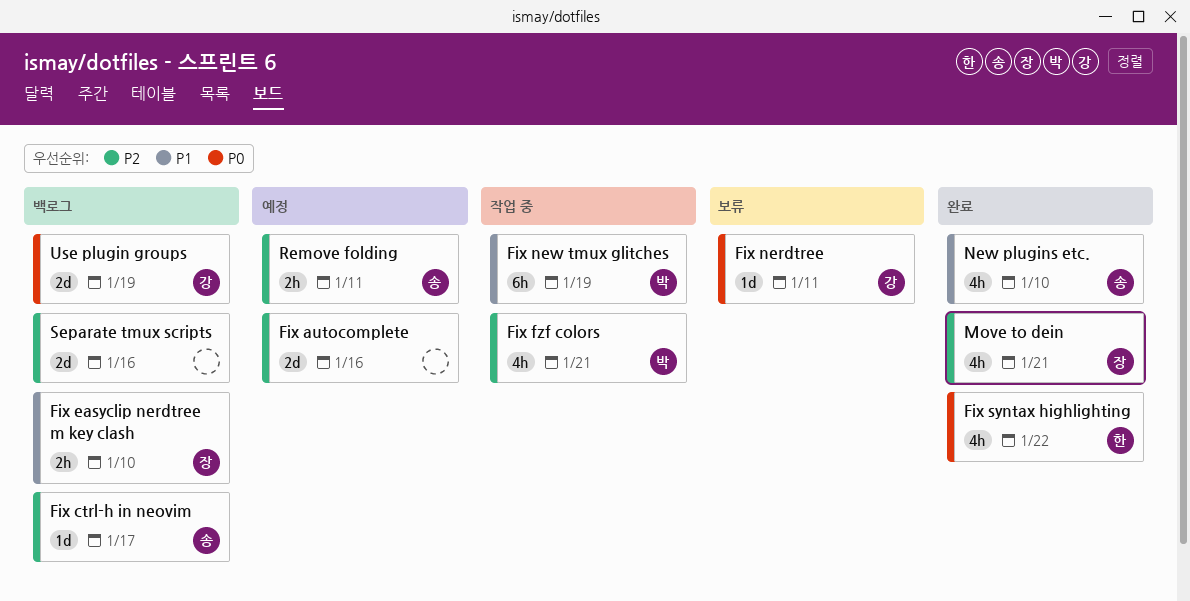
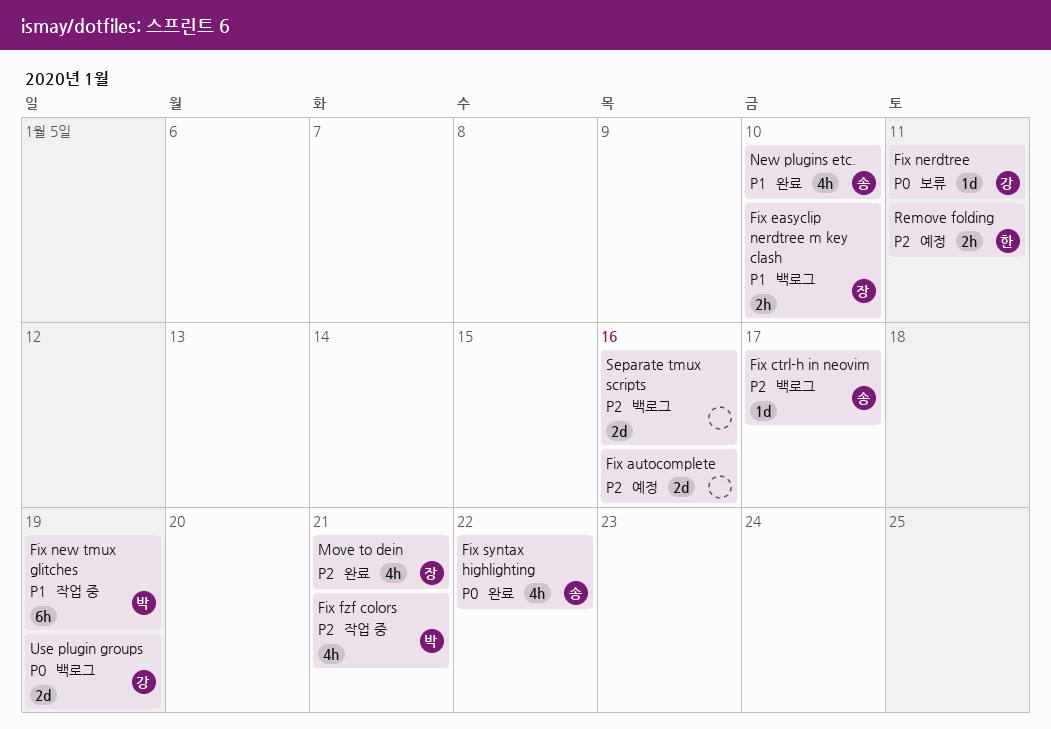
Fix syntax highlighting, owner: 한 -> 송
Remove folding, owner: 송 -> 한

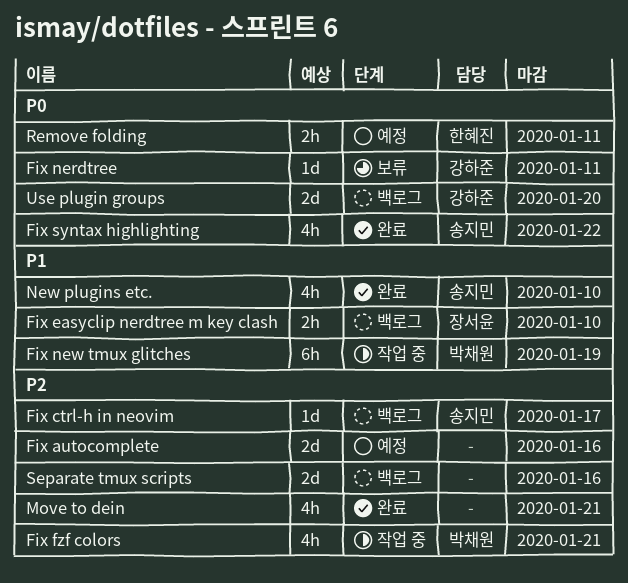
Move to dein, owner: 장서윤 -> none
Remove folding, priority: P2 -> P0
Use plugin groups, due: Jan 19 -> Jan 20

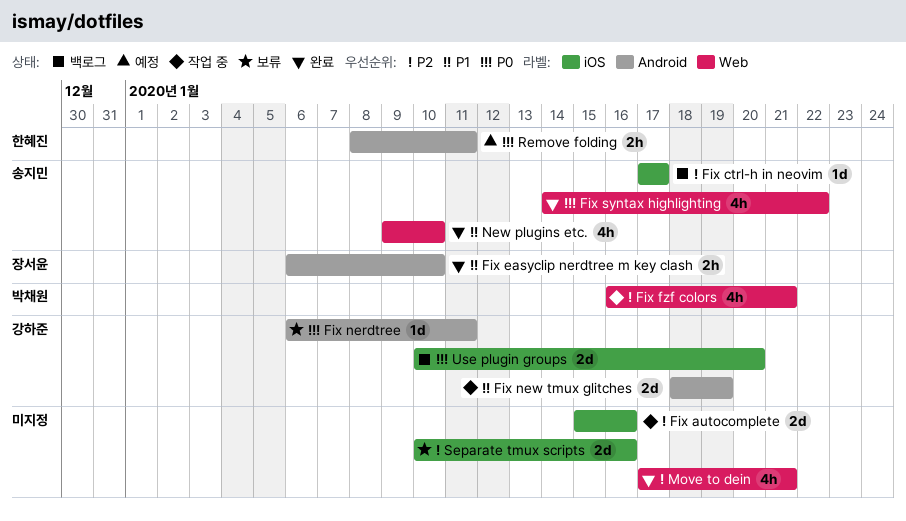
Fix autocomplete, status: 예정 -> 작업 중
Fix easyclip nerdtree m key clash, status: 백로그 -> 완료
Fix new tmux glitches, owner: 박채원 -> 강하준
Fix new tmux glitches, estimate: 6h -> 2d
Separate tmux scripts, status: 백로그 -> 보류

